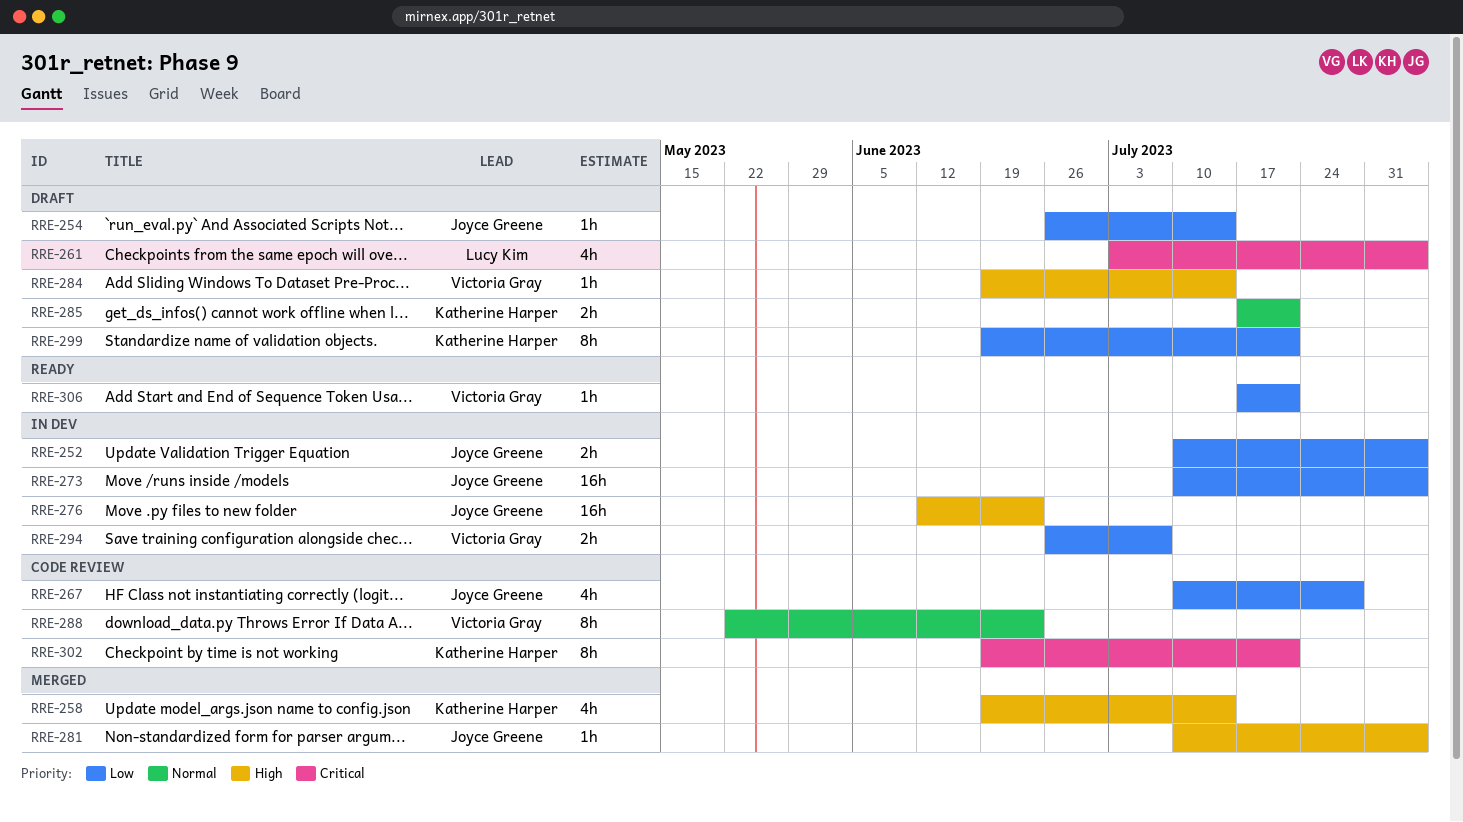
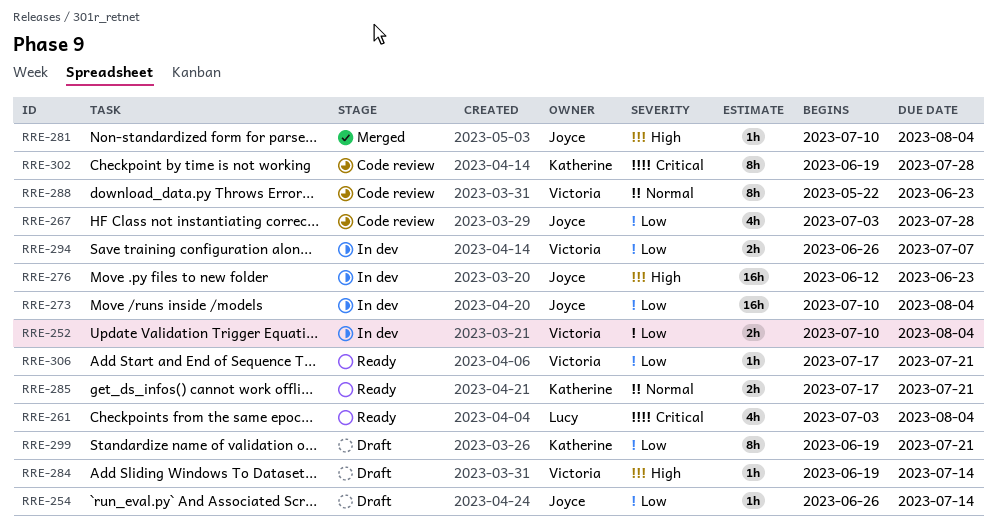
RRE-252, owner: Joyce Greene -> Victoria Gray
RRE-258: present -> none
RRE-261, status: Draft -> Ready
RRE-267, start: Jul 10 -> Jul 3
RRE-285, status: Draft -> Ready
RRE-302, due: Jul 21 -> Jul 28

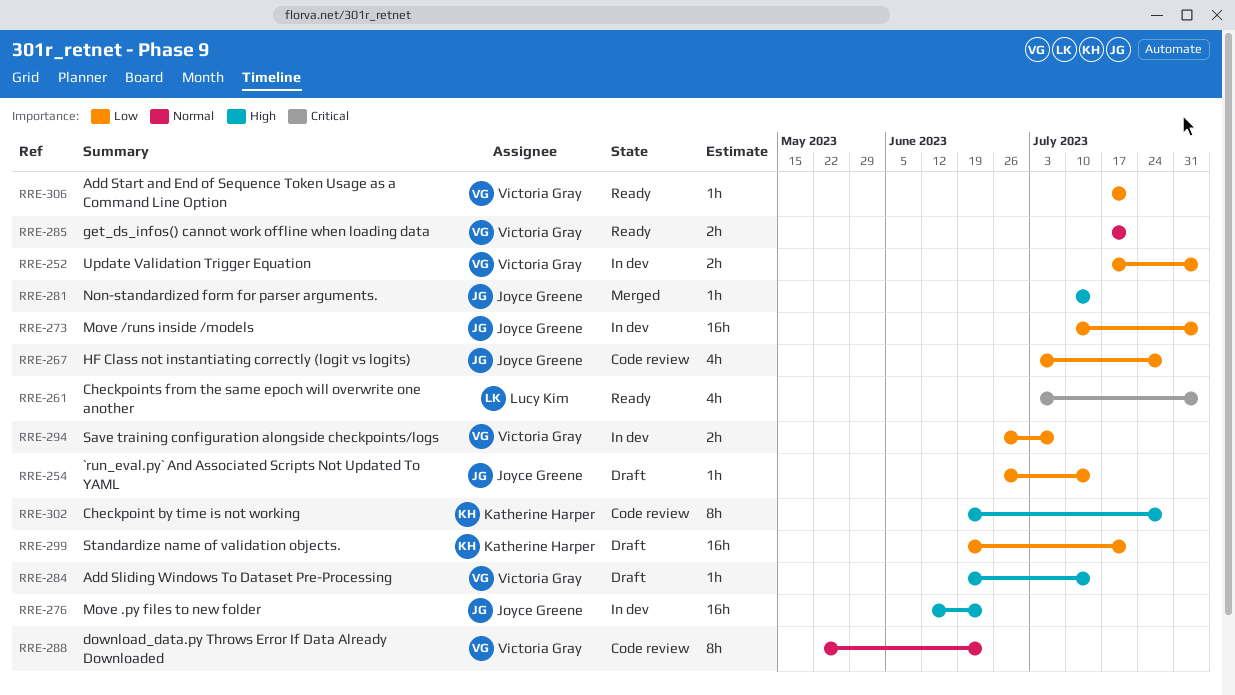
RRE-252, start: Jul 10 -> Jul 17
RRE-281, due: Aug 4 -> Jul 14
RRE-285, owner: Katherine Harper -> Victoria Gray
RRE-299, estimate: 8h -> 16h
RRE-302, priority: Critical -> High

